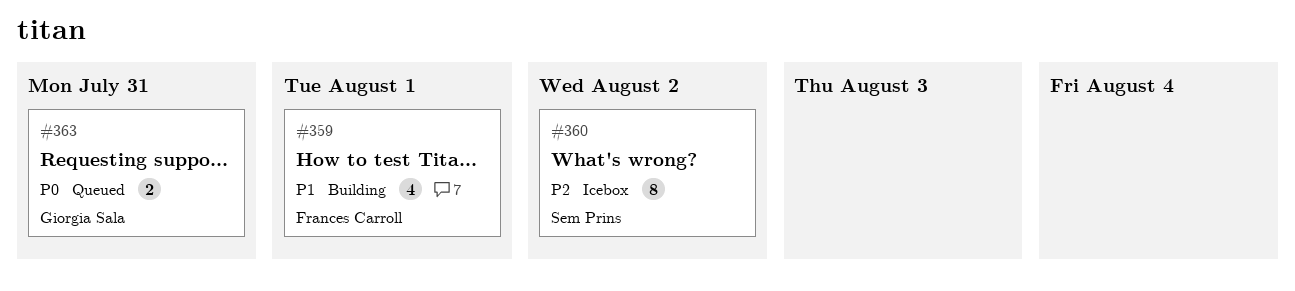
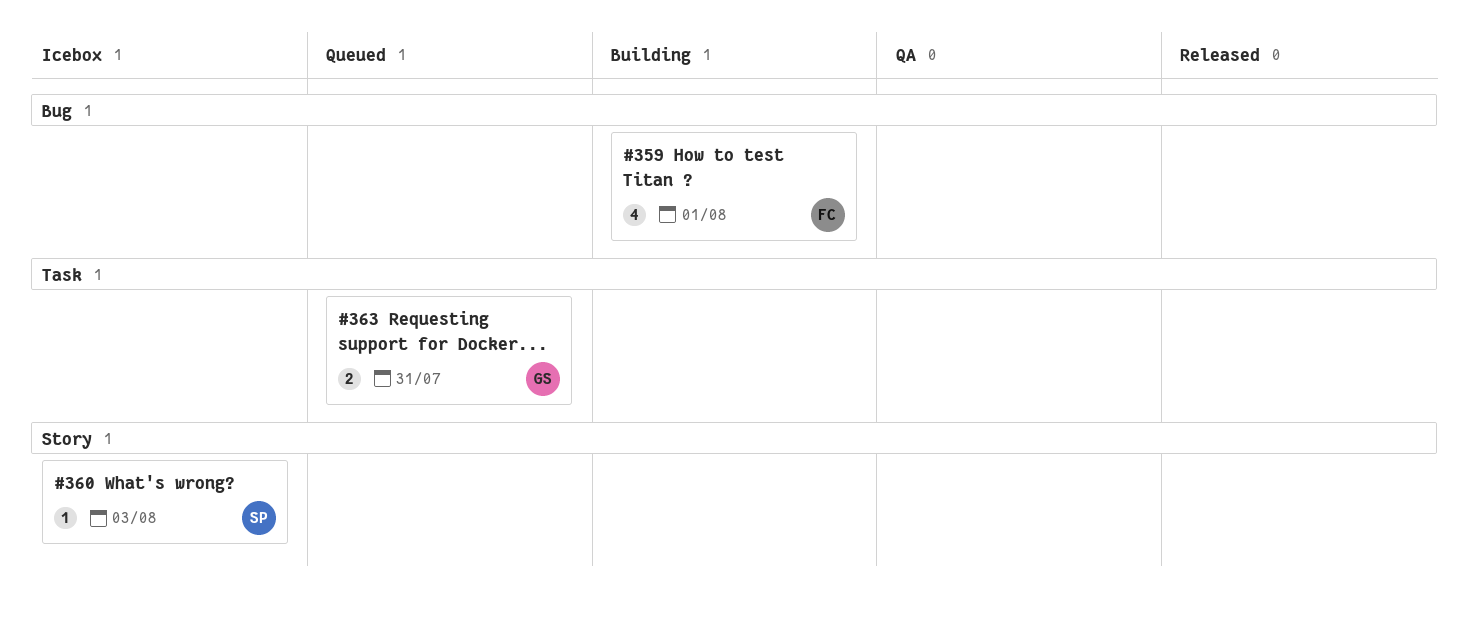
#360, estimate: 8 -> 1
#360, due: Aug 2 -> Aug 3

